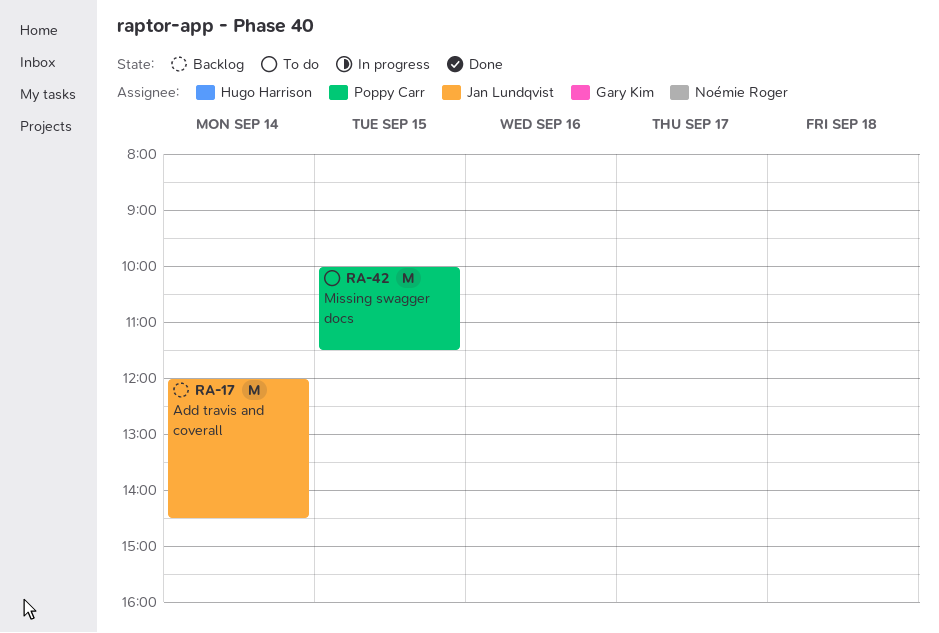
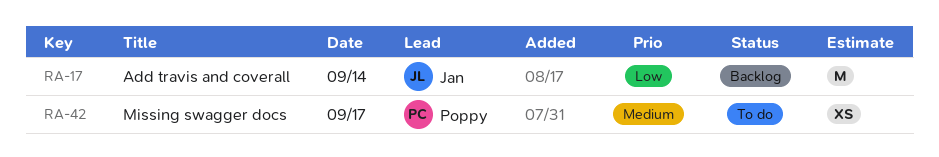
RA-42, estimate: M -> XS
RA-42, day: Sep 15 -> Sep 17

